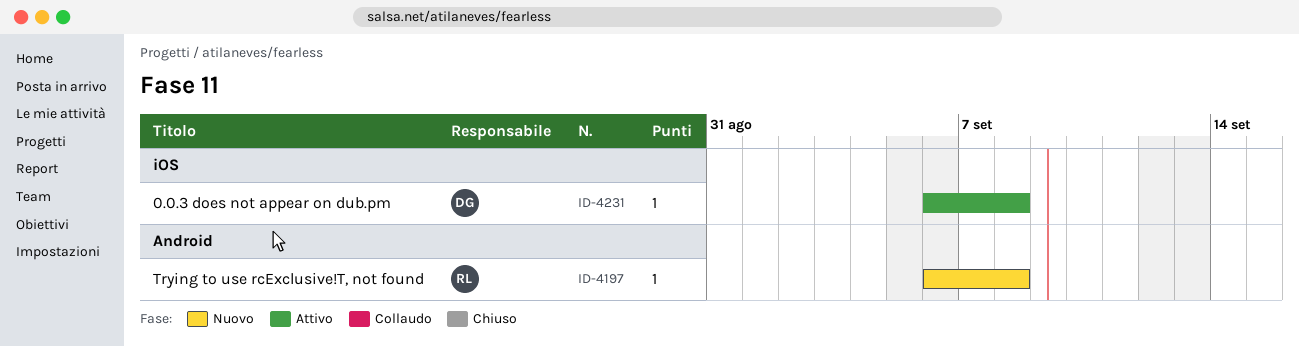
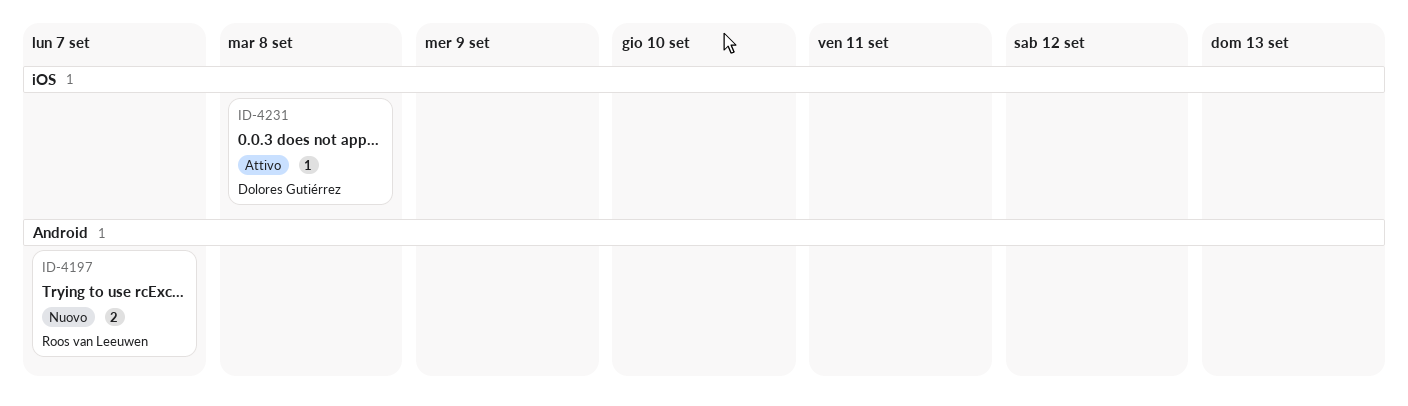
ID-4197, estimate: 1 -> 2
ID-4197, due: Sep 8 -> Sep 7

